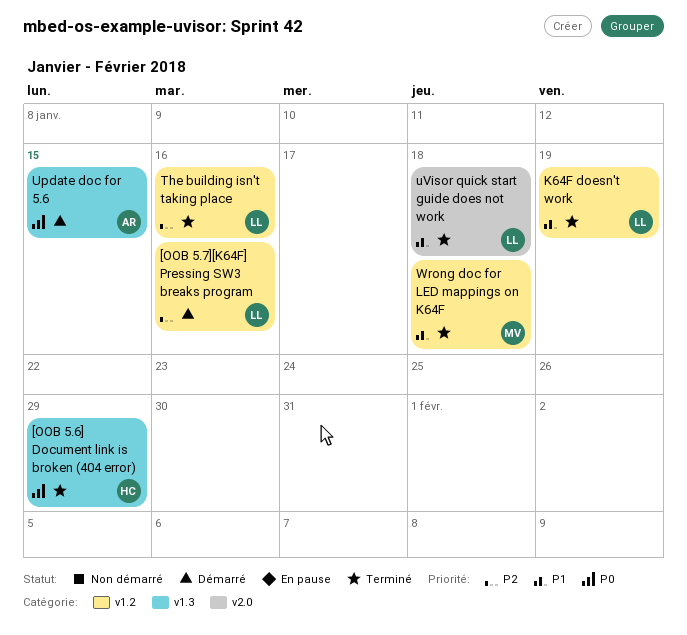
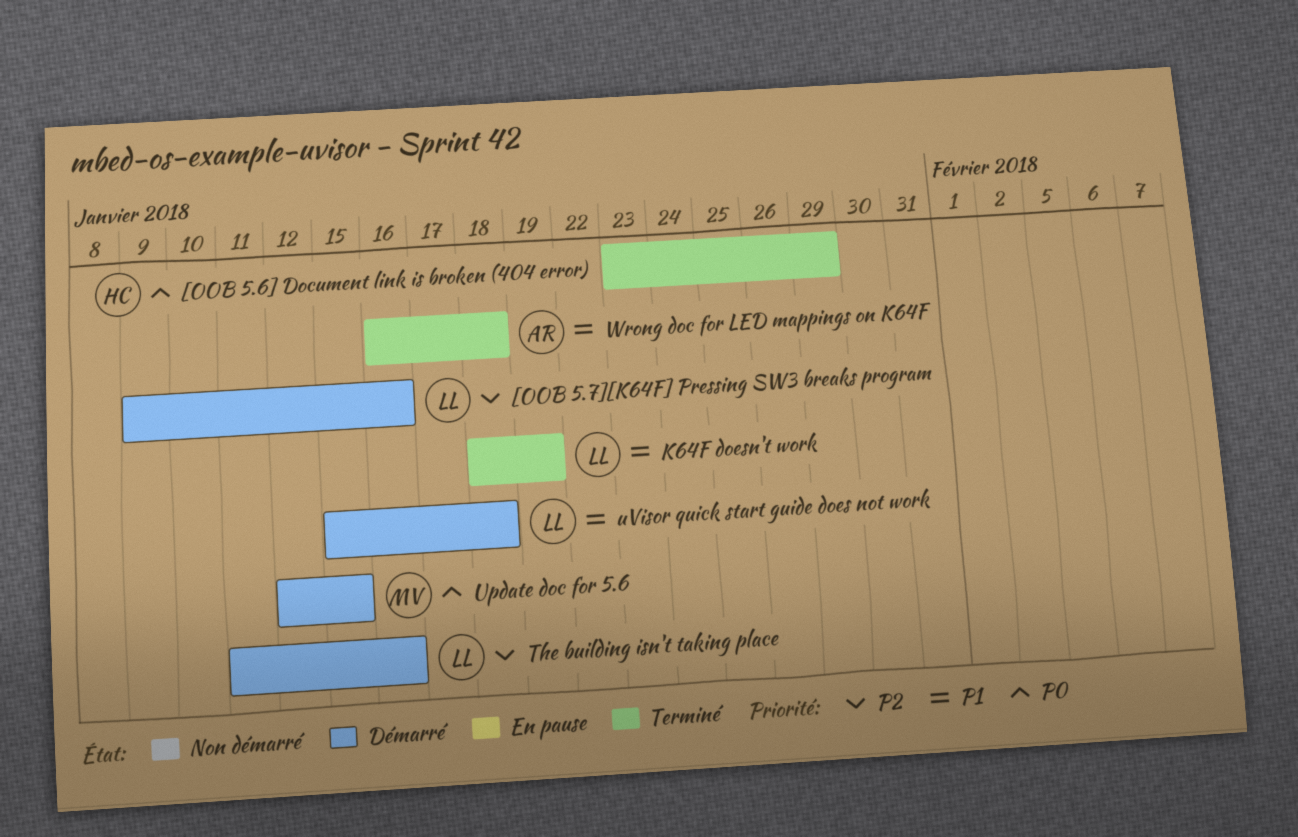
The building isn't taking place, status: Terminé -> Démarré
Update doc for 5.6, owner: AR -> MV
uVisor quick start guide does not work, status: Terminé -> Démarré
Wrong doc for LED mappings on K64F, owner: MV -> AR

